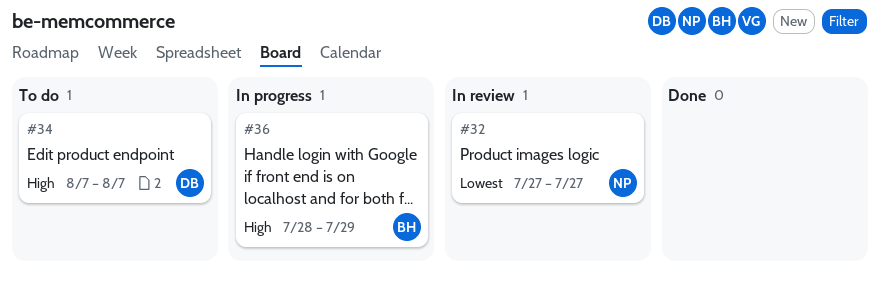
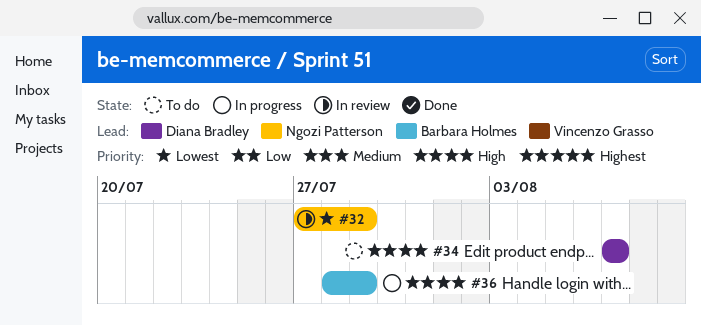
#32, due: Jul 27 -> Jul 29

